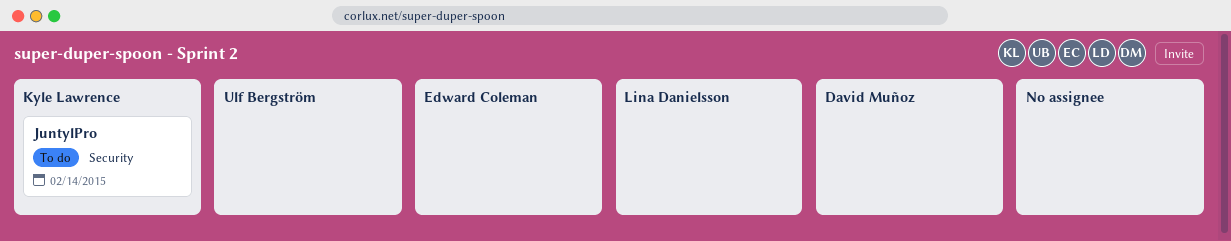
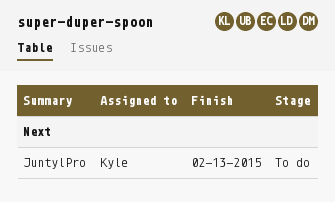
JuntylPro, due: Feb 14 -> Feb 13

